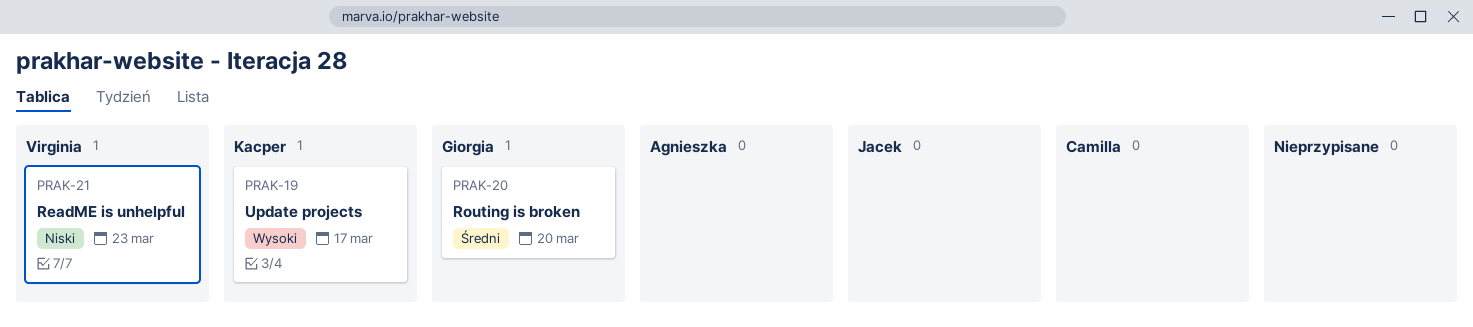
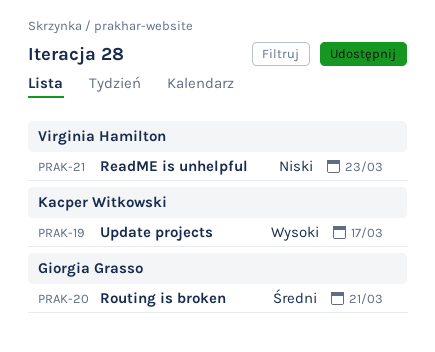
PRAK-20, due: Mar 20 -> Mar 21

